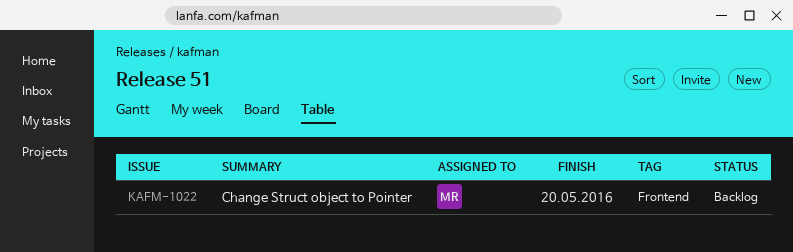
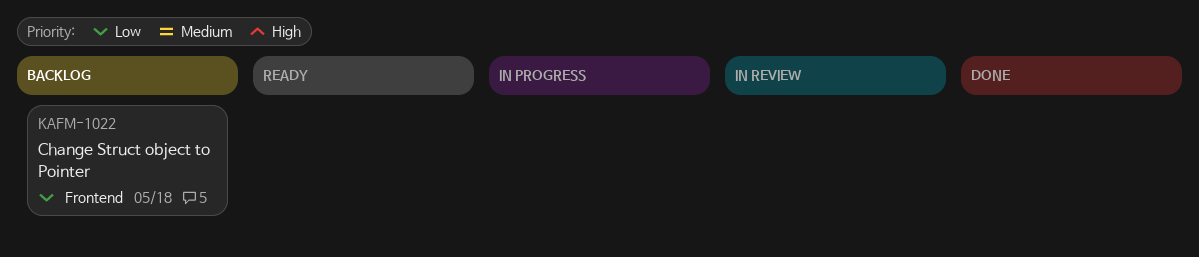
KAFM-1022, due: May 20 -> May 18

